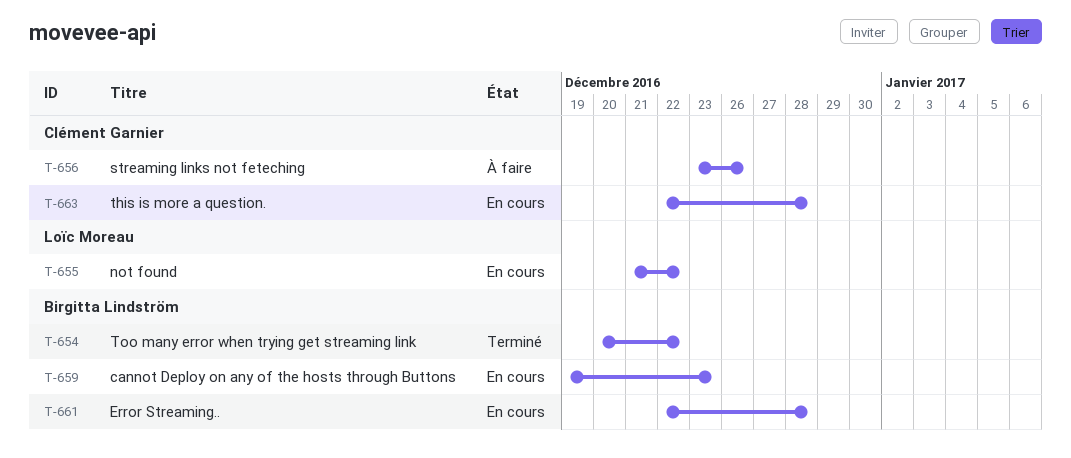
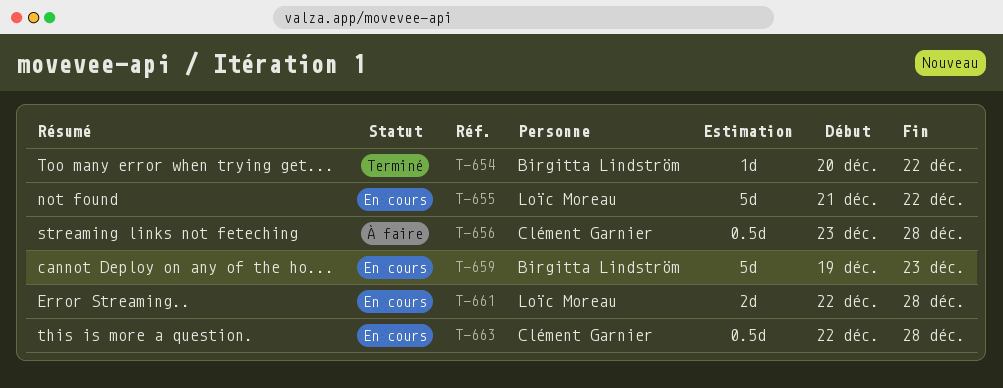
T-656, due: Dec 26 -> Dec 28
T-661, owner: Birgitta Lindström -> Loïc Moreau

